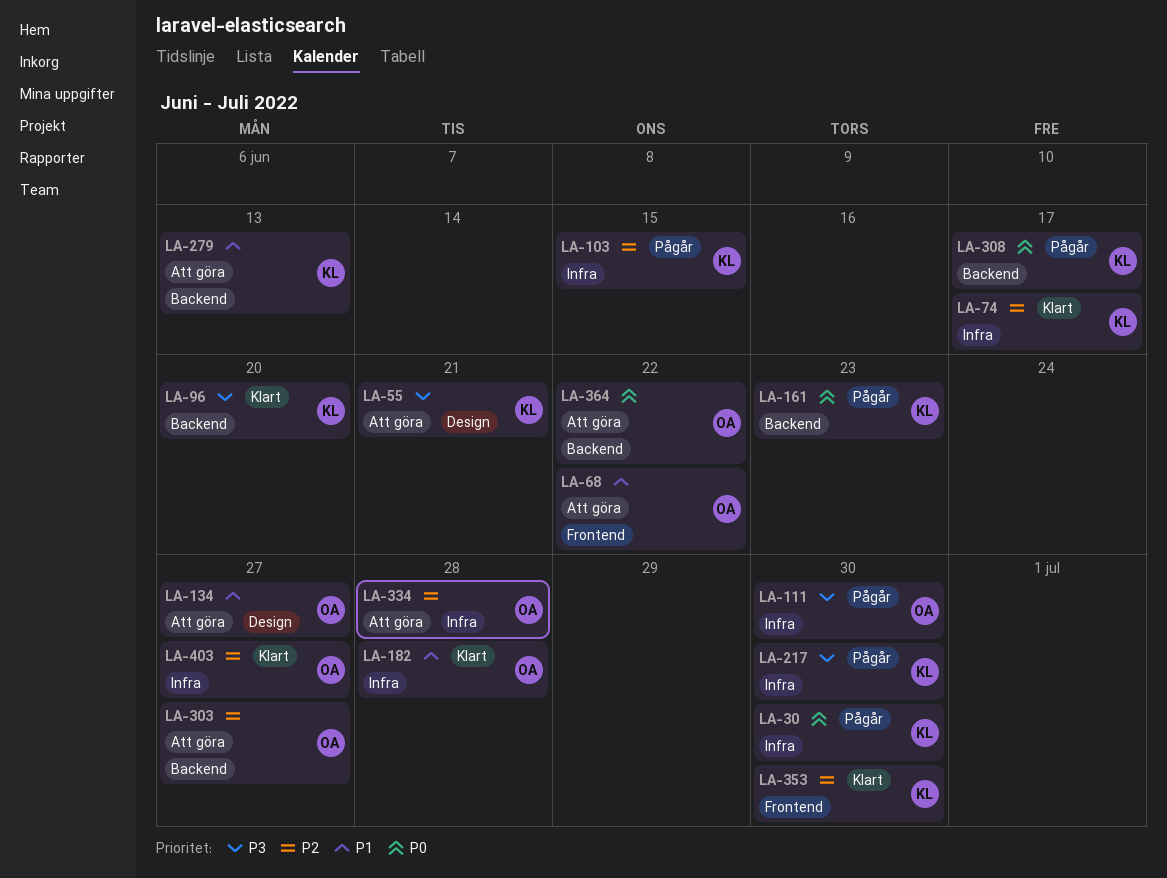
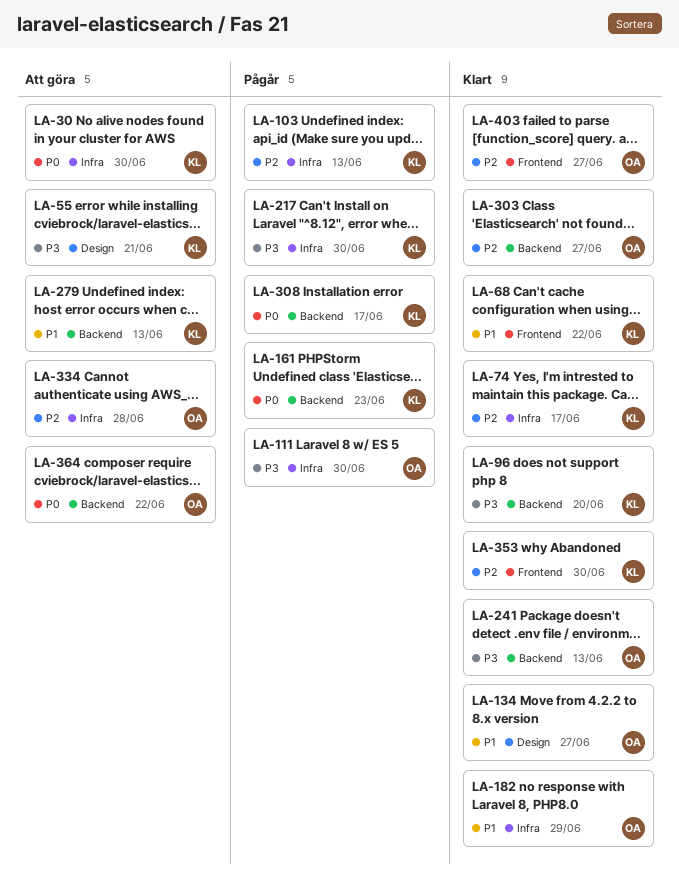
LA-30, status: Pågår -> Att göra
LA-68, status: Att göra -> Klart
LA-68, owner: OA -> KL
LA-103, due: Jun 15 -> Jun 13
LA-134, status: Att göra -> Klart
LA-182, due: Jun 28 -> Jun 29
LA-241: none -> present
LA-303, status: Att göra -> Klart
LA-403, label: Infra -> Frontend

